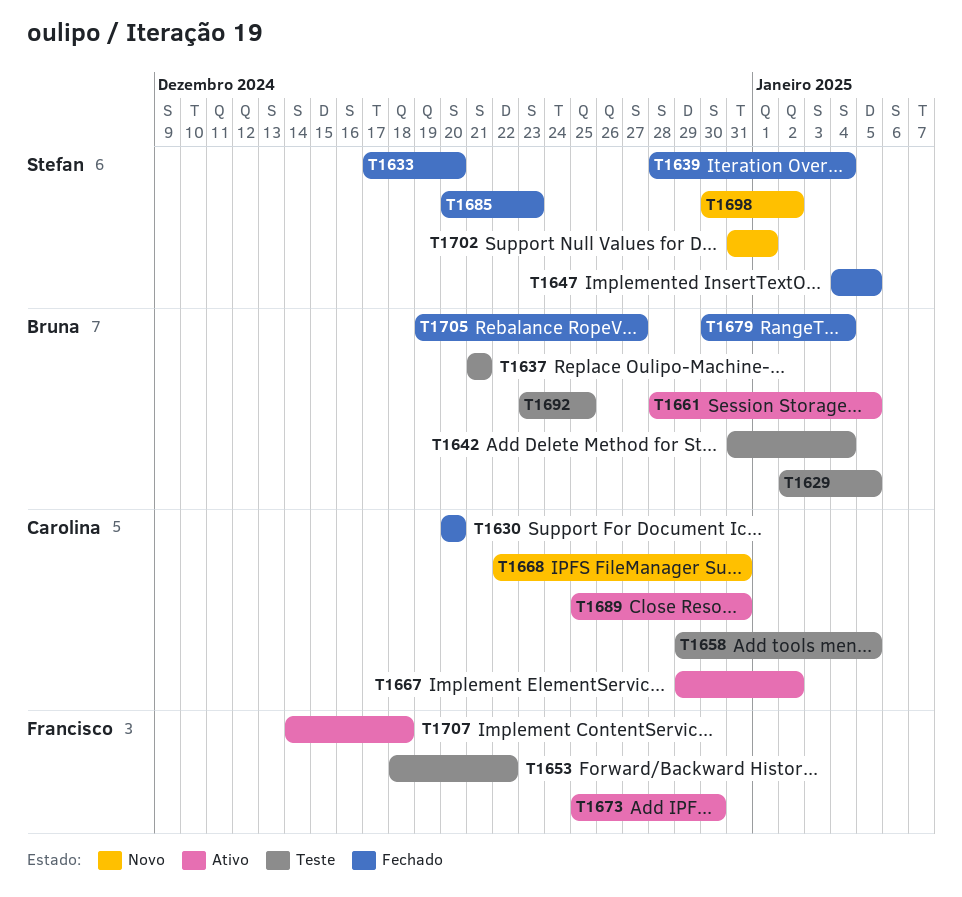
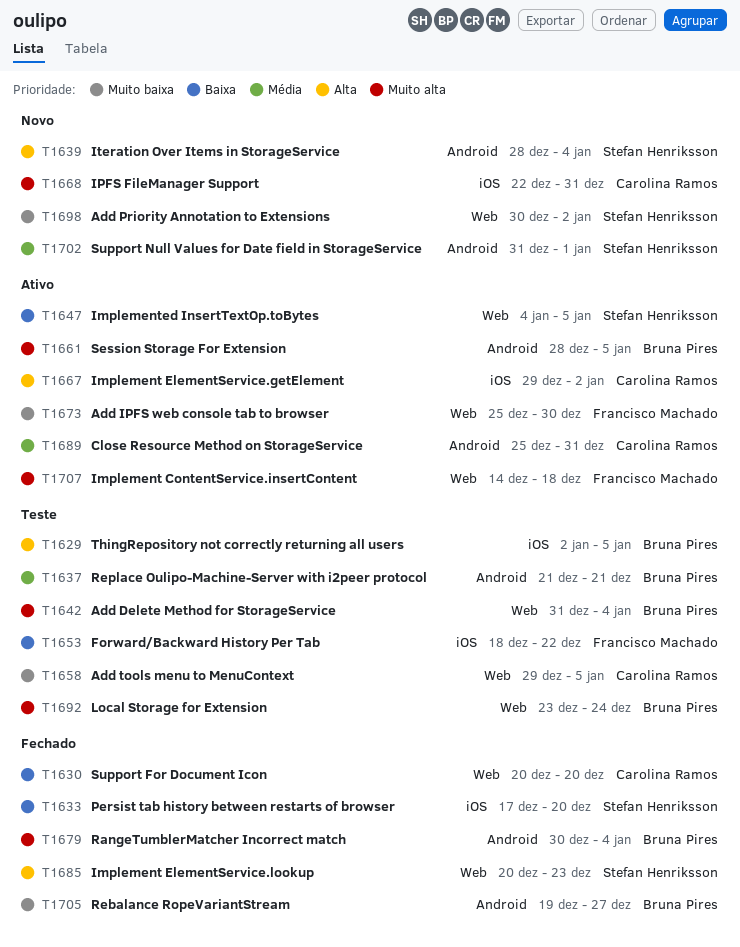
T1639, status: Fechado -> Novo
T1647, status: Fechado -> Ativo
T1692, due: Dec 25 -> Dec 24

